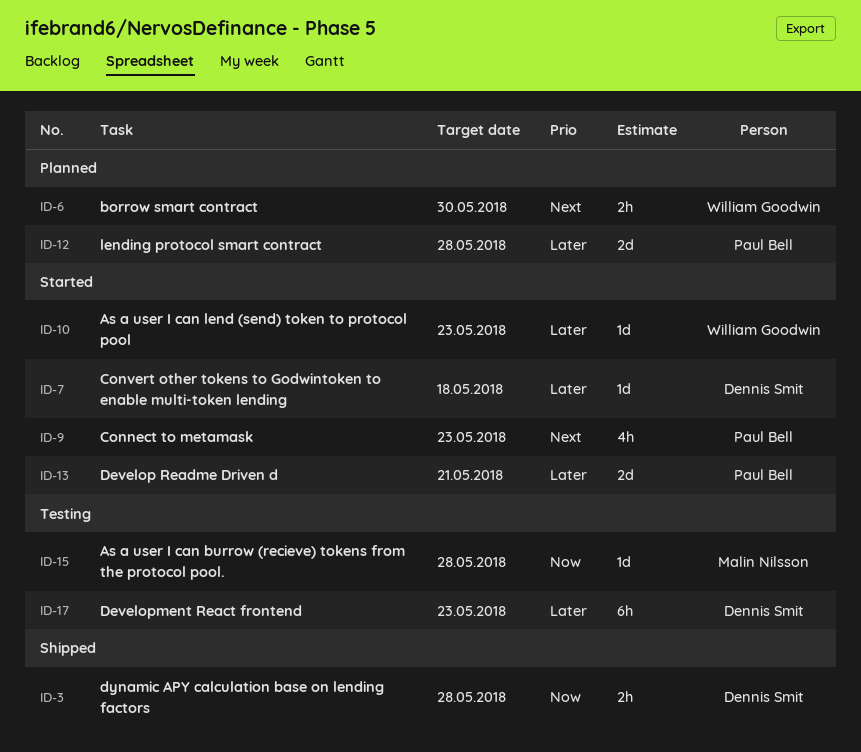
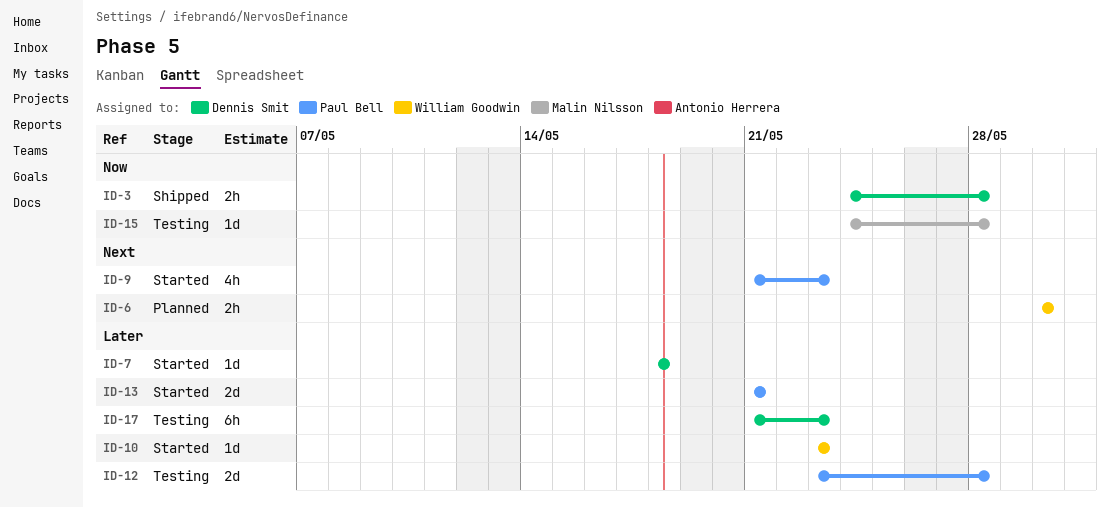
ID-12, status: Planned -> Testing

